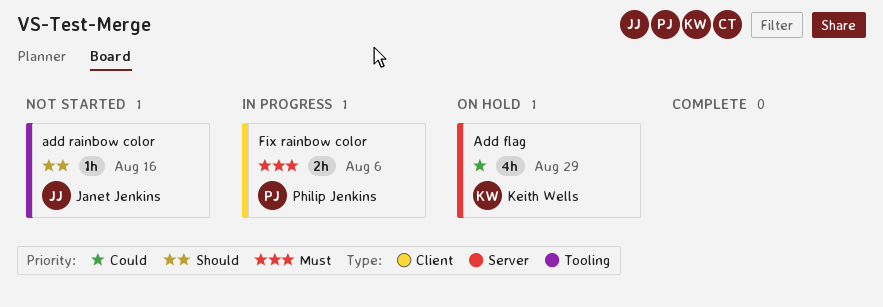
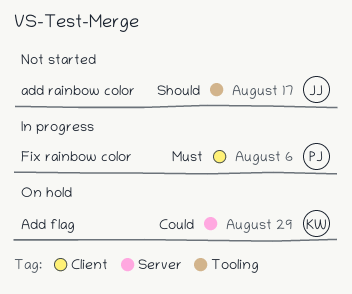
add rainbow color, due: Aug 16 -> Aug 17

